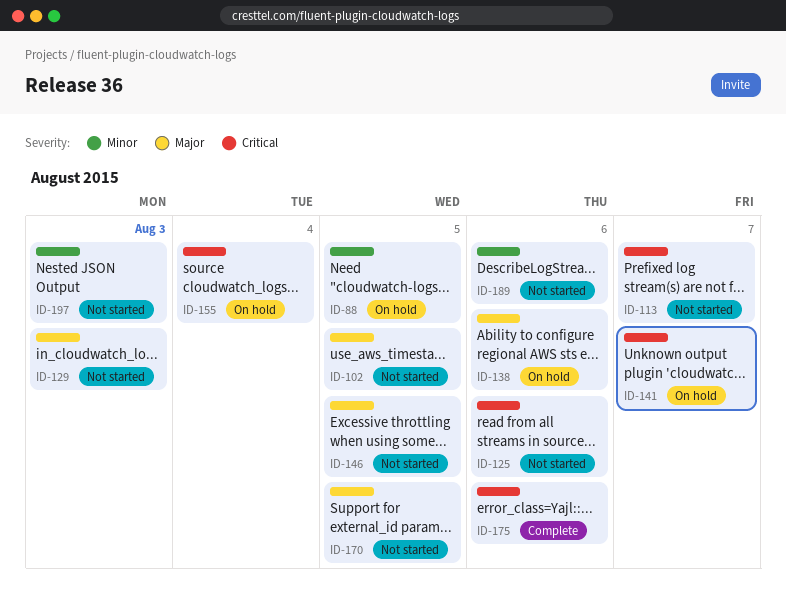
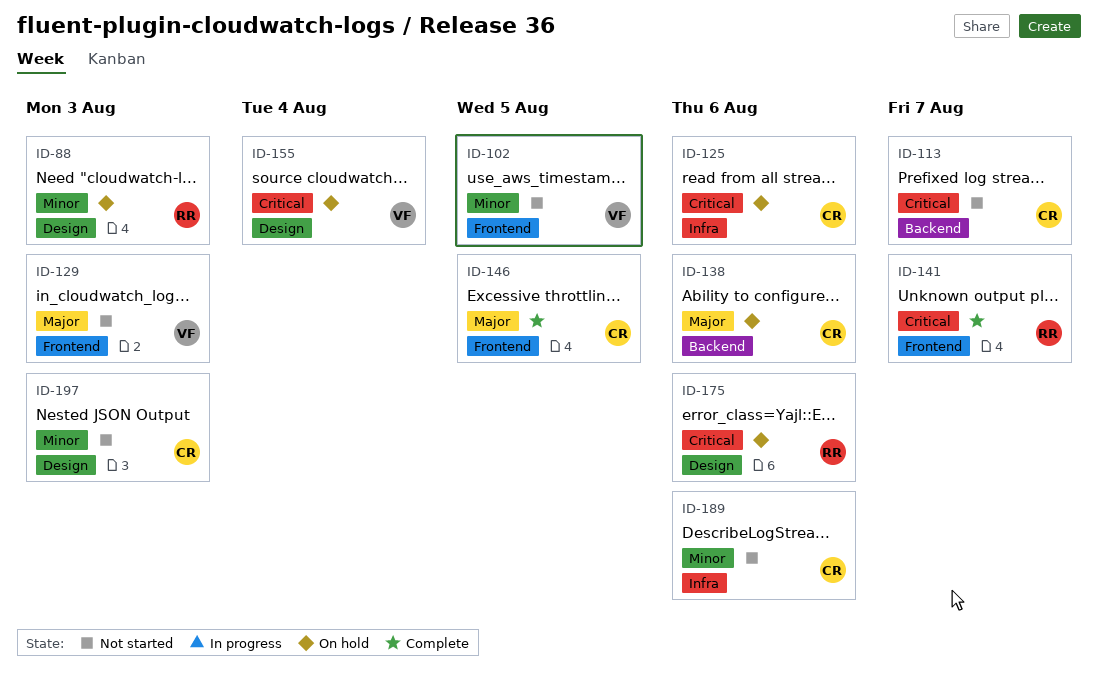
ID-88, due: Aug 5 -> Aug 3
ID-102, priority: Major -> Minor
ID-125, status: Not started -> On hold
ID-141, status: On hold -> Complete
ID-146, status: Not started -> Complete
ID-170: present -> none
ID-175, status: Complete -> On hold

